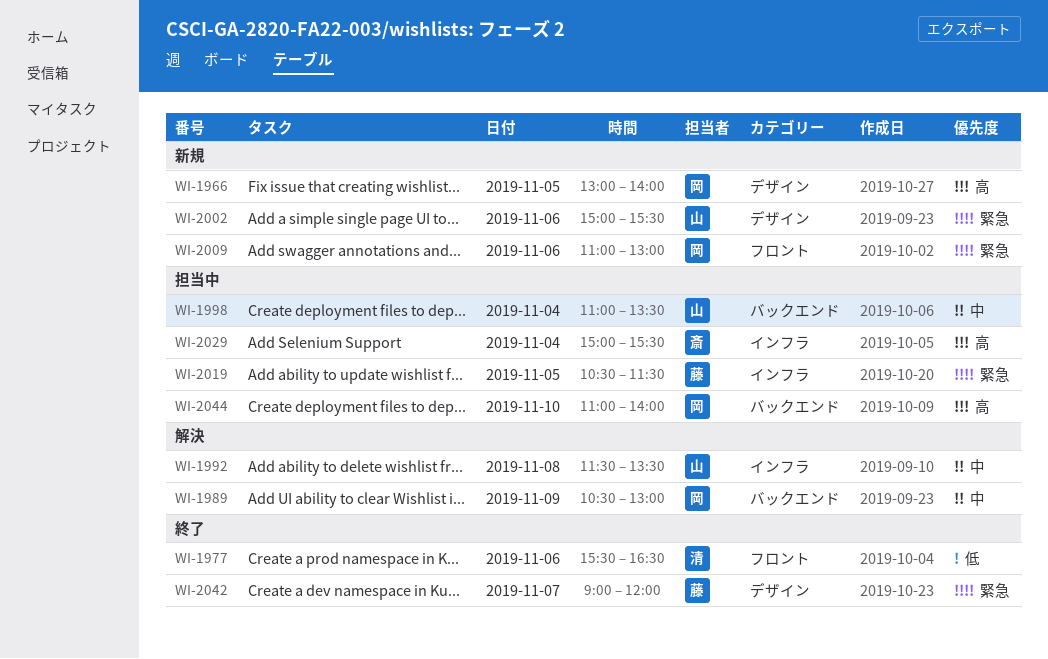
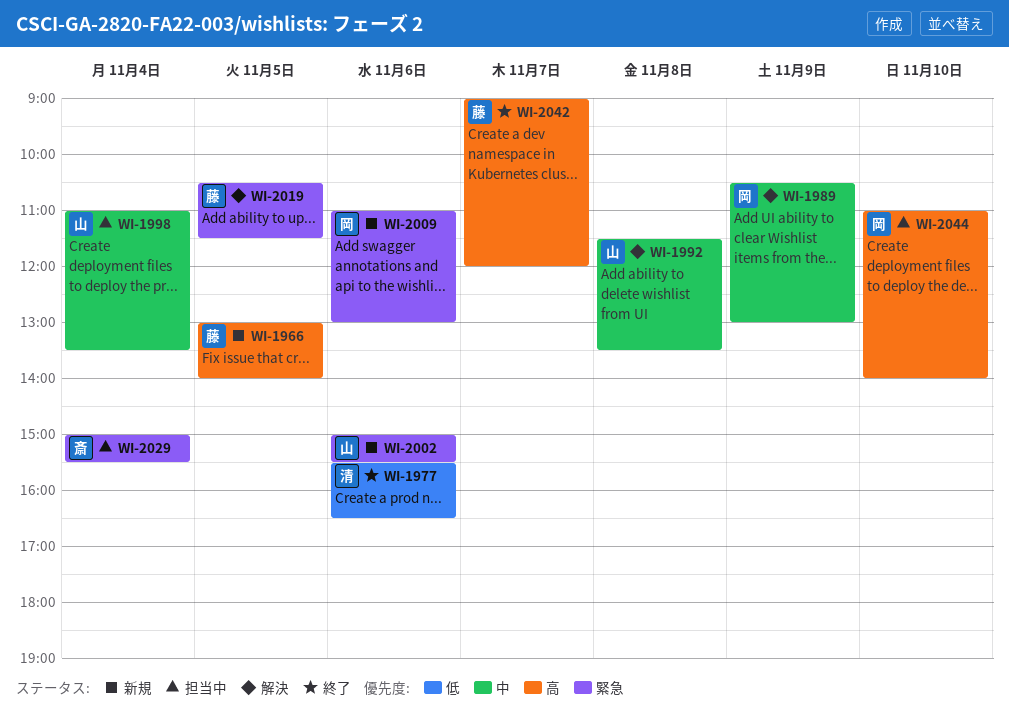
WI-1966, owner: 岡 -> 藤
WI-2019, status: 担当中 -> 解決
WI-2029, priority: 高 -> 緊急
WI-2042, priority: 緊急 -> 高

